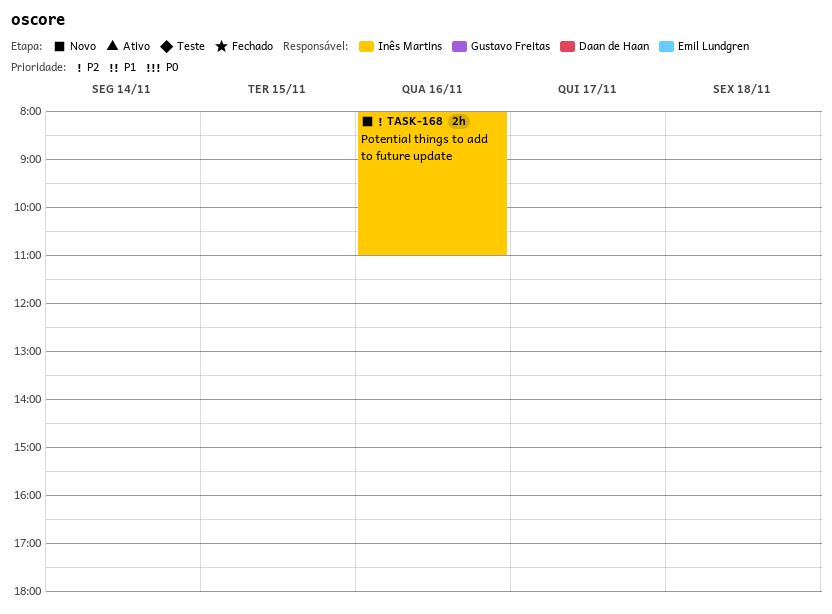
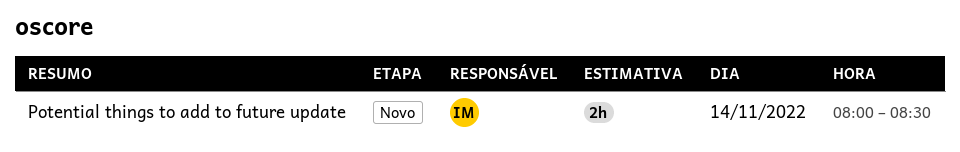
Potential things to add to future update, day: Nov 16 -> Nov 14
Potential things to add to future update, ends: 11:00 -> 08:30

